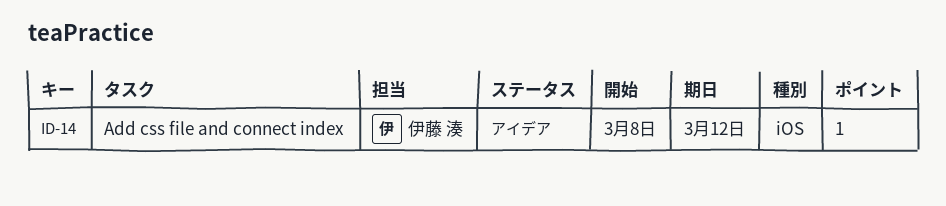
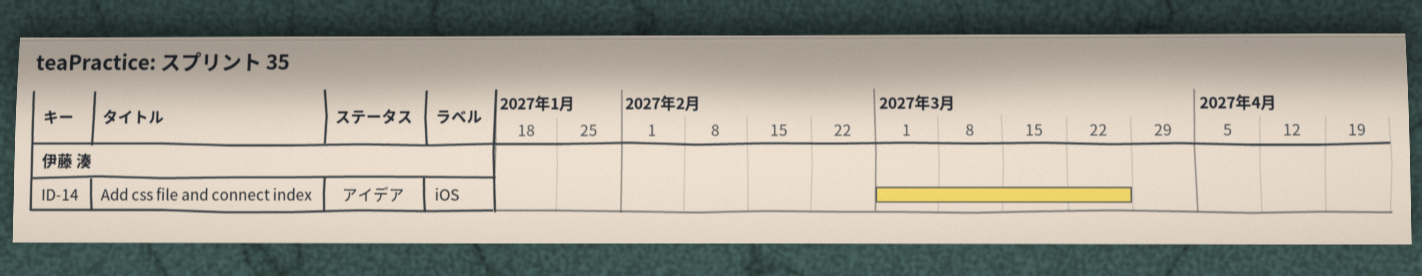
ID-14, start: Mar 8 -> Mar 1
ID-14, due: Mar 12 -> Mar 26

